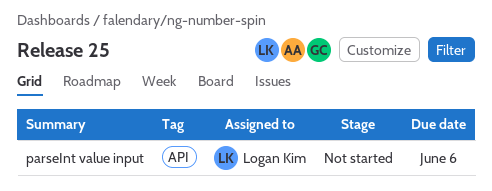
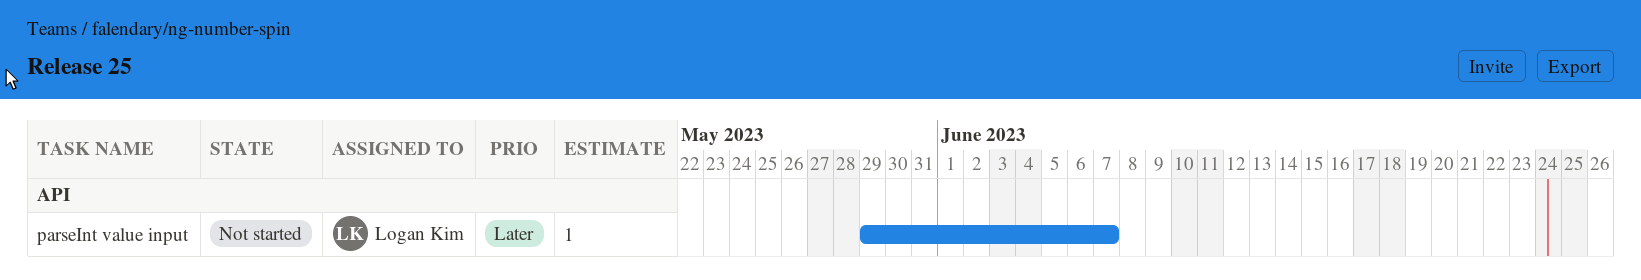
parseInt value input, due: Jun 6 -> Jun 7

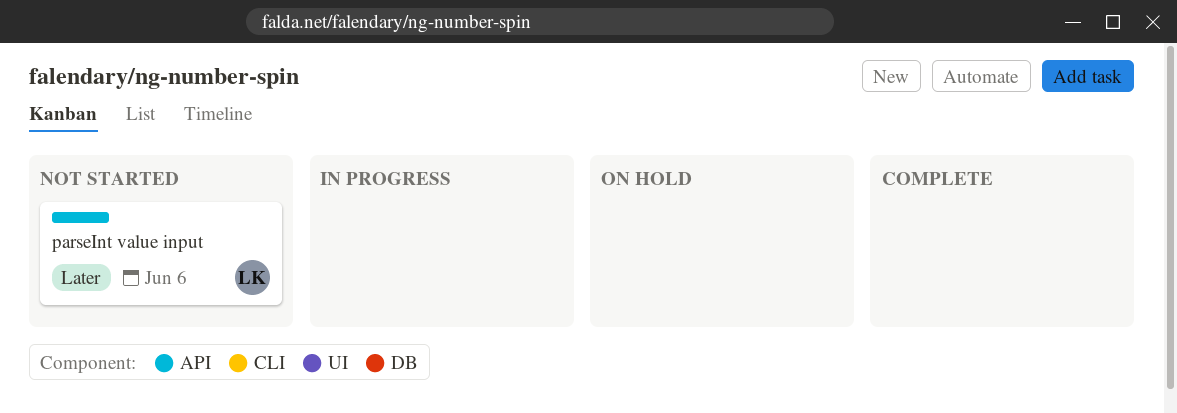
parseInt value input, due: Jun 7 -> Jun 6

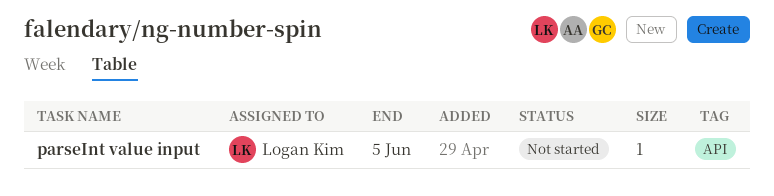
parseInt value input, due: Jun 6 -> Jun 5

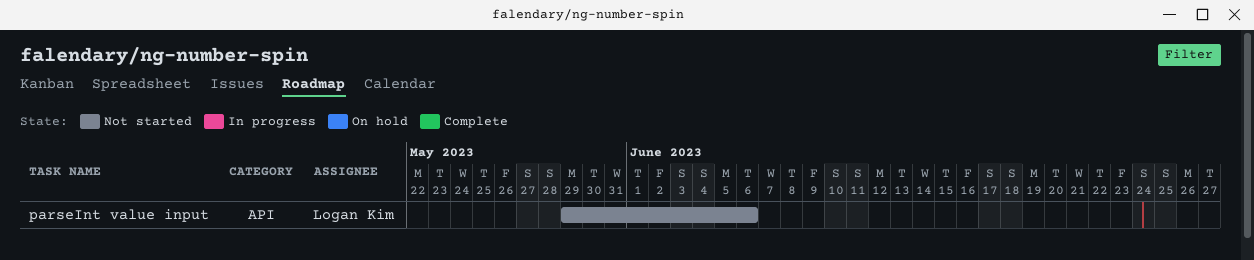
parseInt value input, due: Jun 5 -> Jun 6

